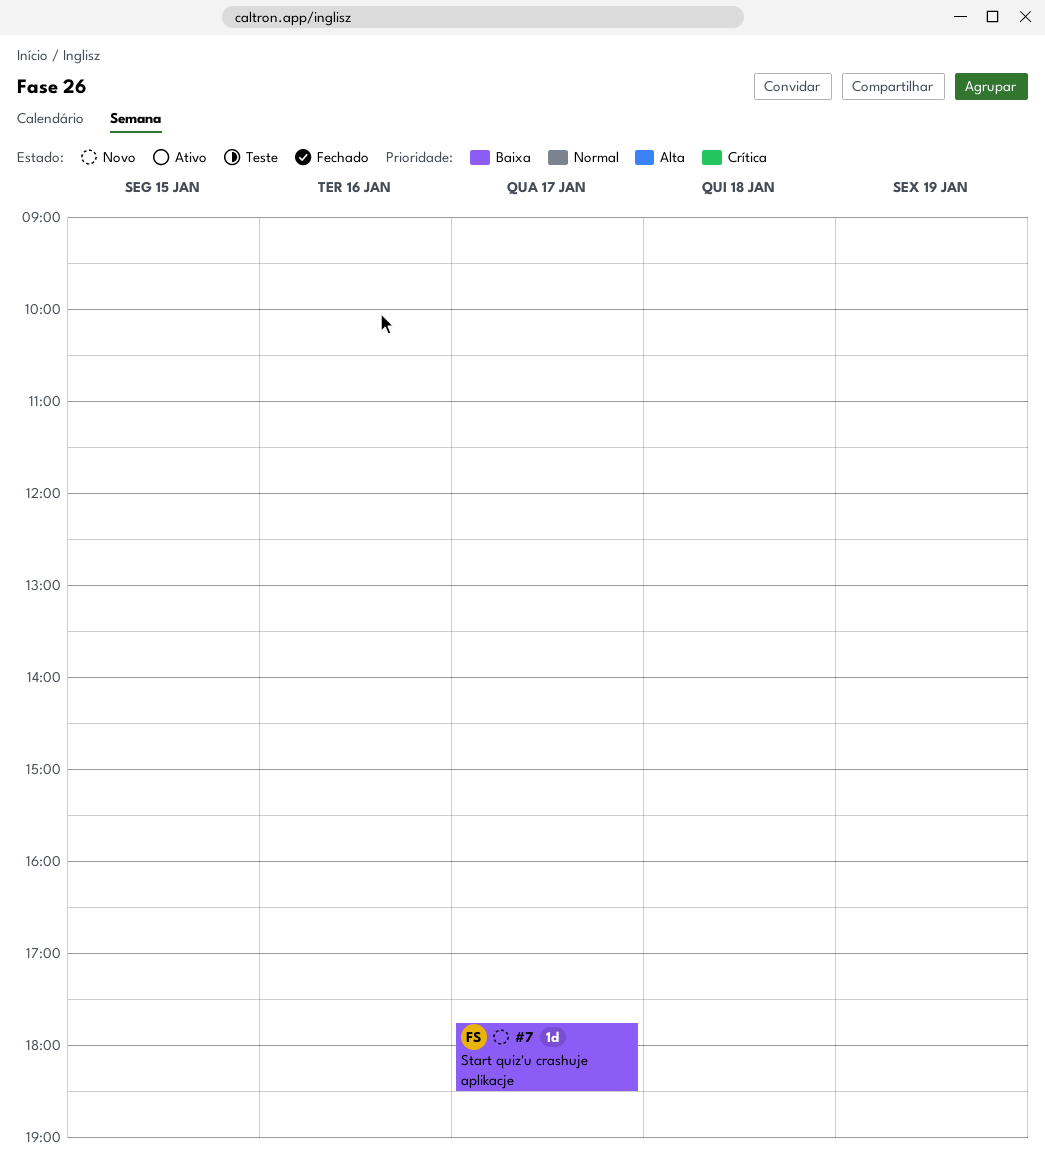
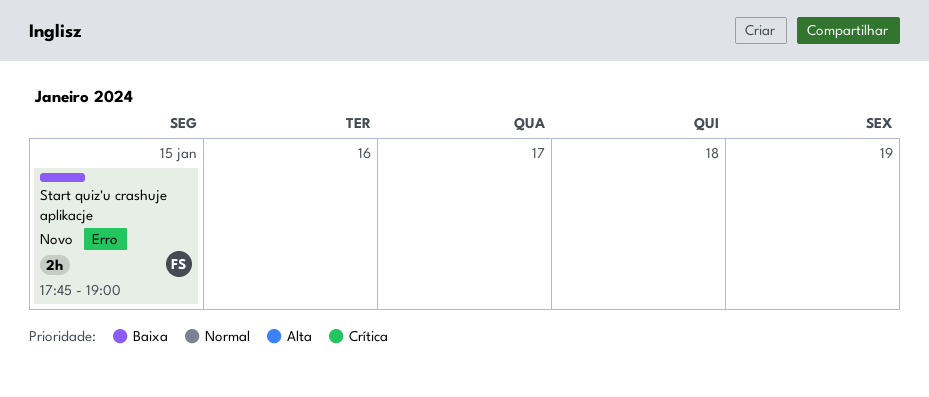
Start quiz'u crashuje aplikacje, estimate: 1d -> 2h
Start quiz'u crashuje aplikacje, day: Jan 17 -> Jan 15
Start quiz'u crashuje aplikacje, ends: 18:30 -> 19:00

